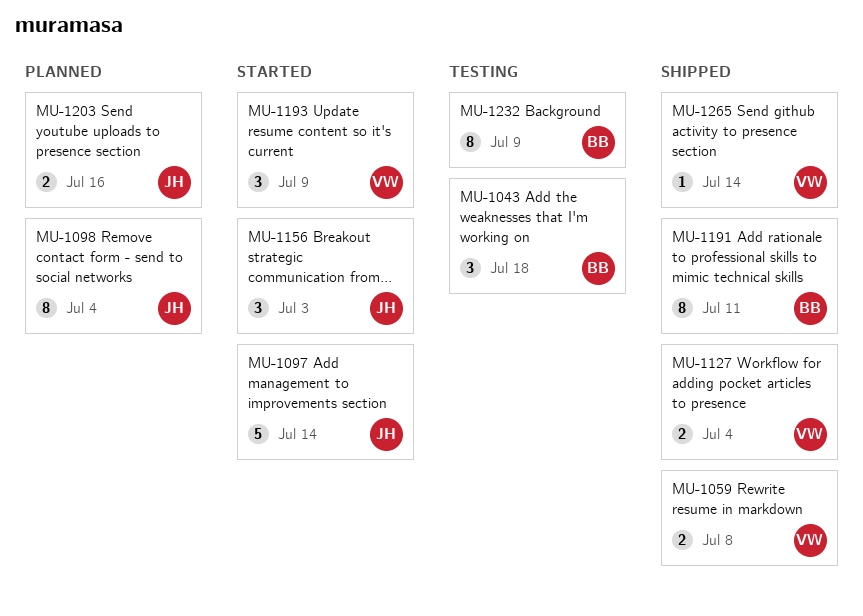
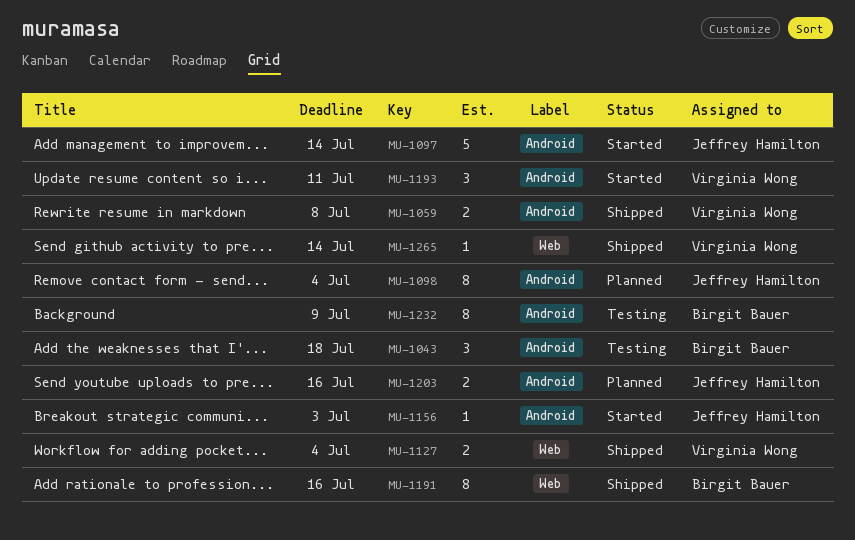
MU-1156, estimate: 3 -> 1
MU-1191, due: Jul 11 -> Jul 16
MU-1193, due: Jul 9 -> Jul 11

